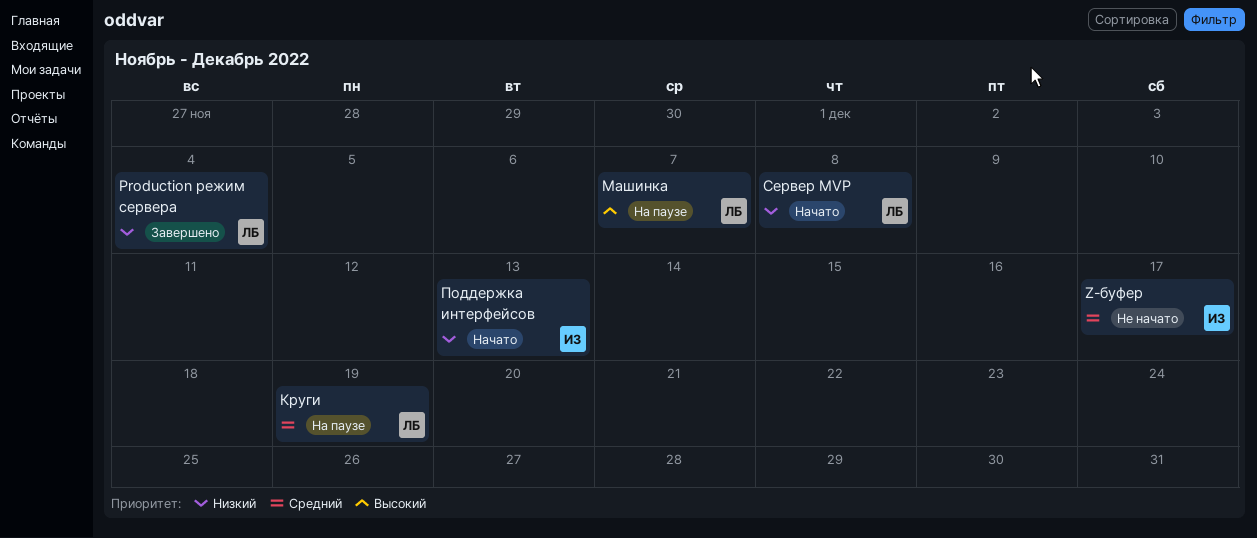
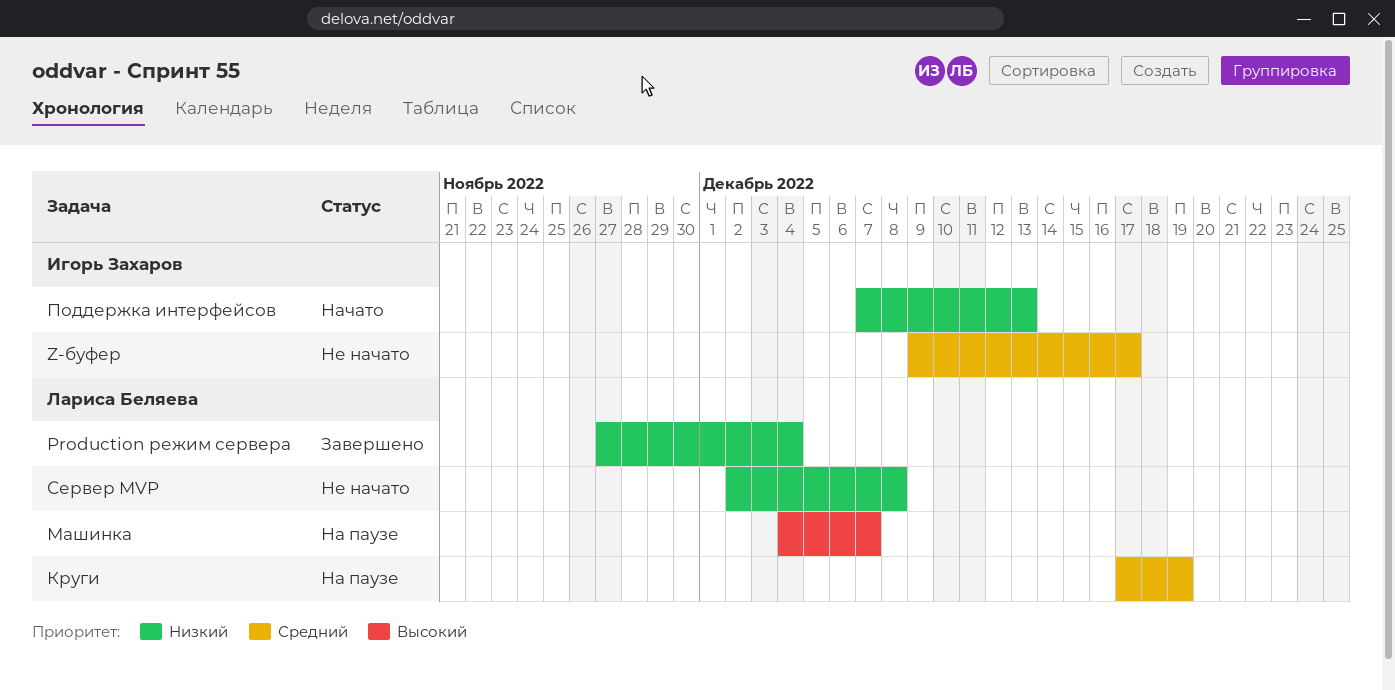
Сервер MVP, status: Начато -> Не начато

